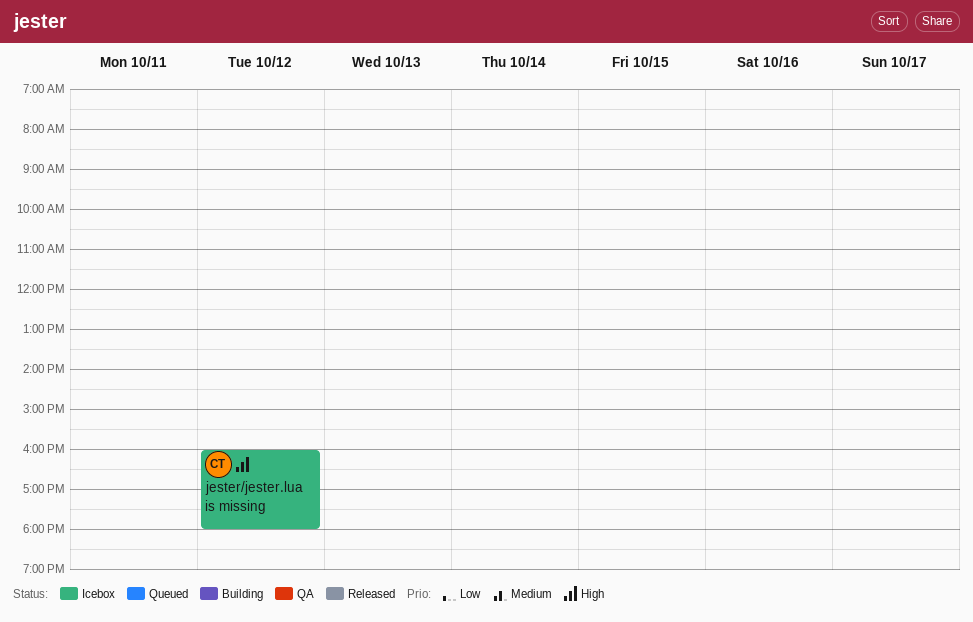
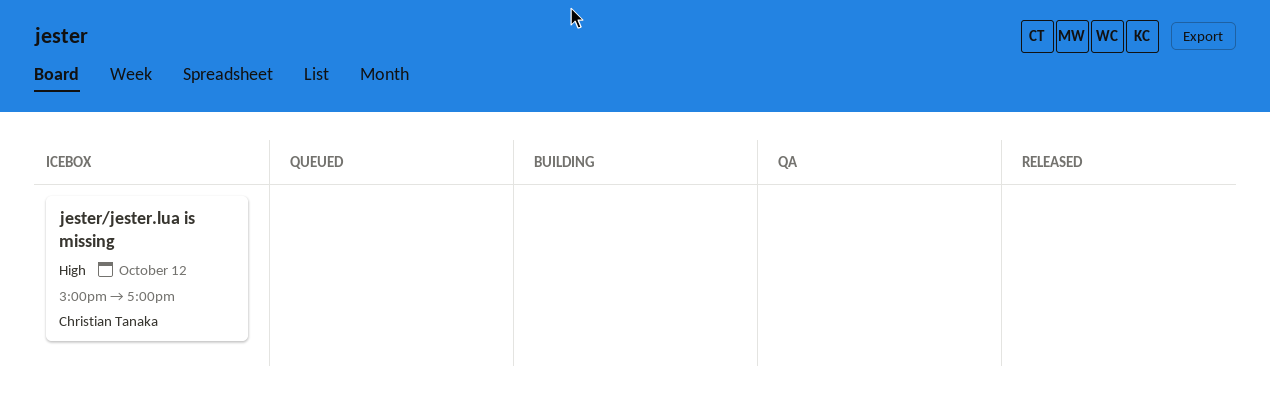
jester/jester.lua is missing, begins: 16:00 -> 15:00
jester/jester.lua is missing, ends: 18:00 -> 17:00

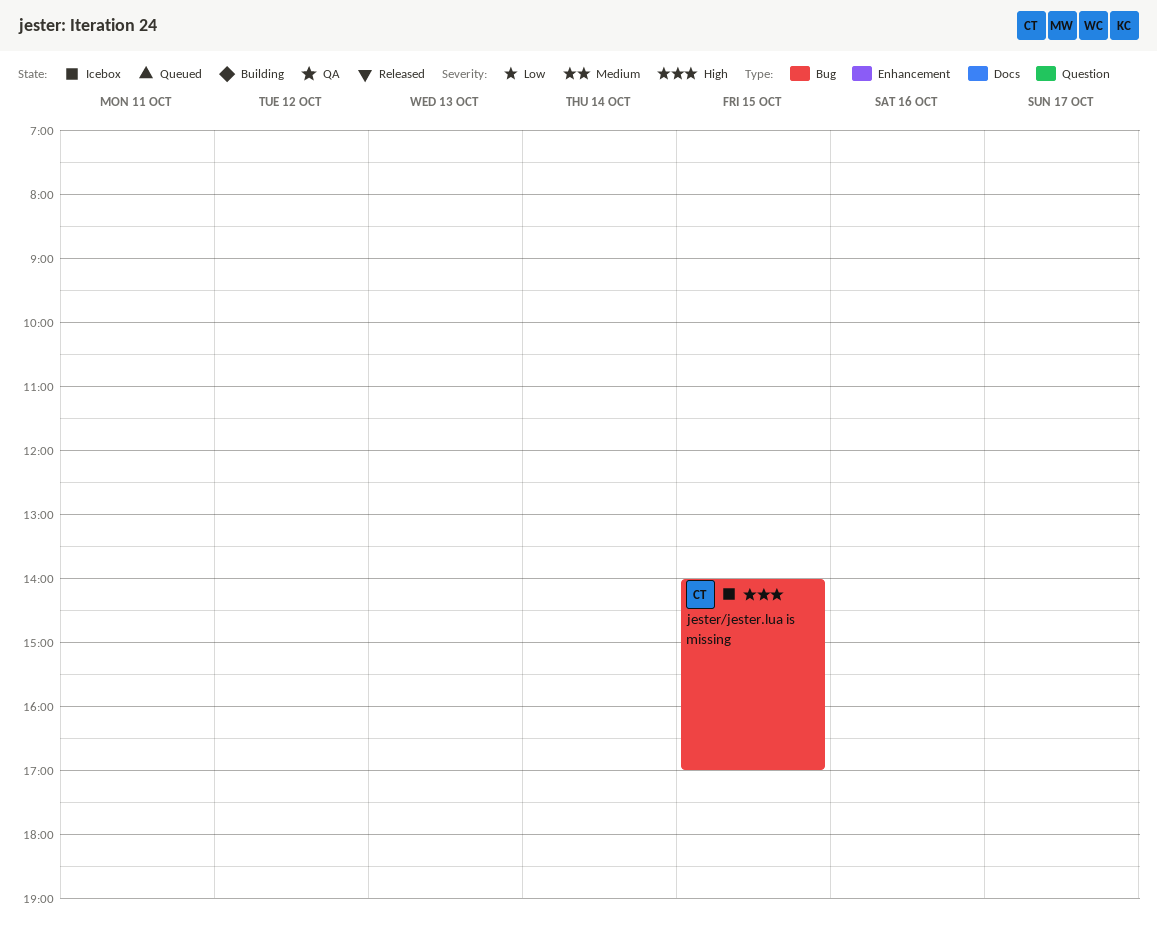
jester/jester.lua is missing, day: Oct 12 -> Oct 15
jester/jester.lua is missing, begins: 15:00 -> 14:00

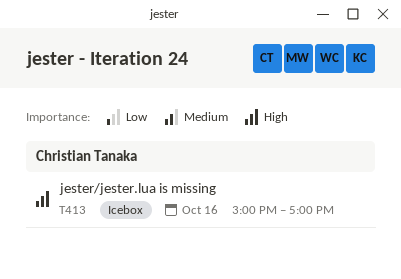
jester/jester.lua is missing, day: Oct 15 -> Oct 16
jester/jester.lua is missing, begins: 14:00 -> 15:00

